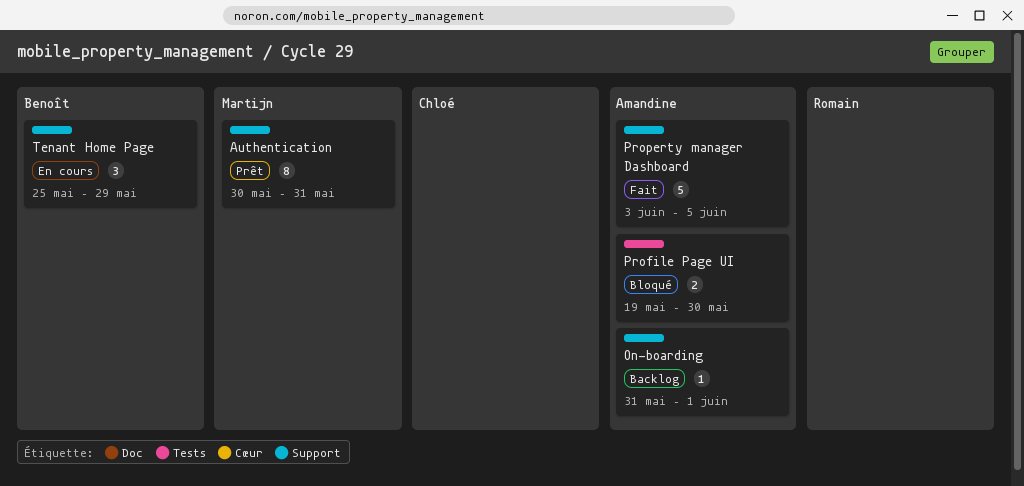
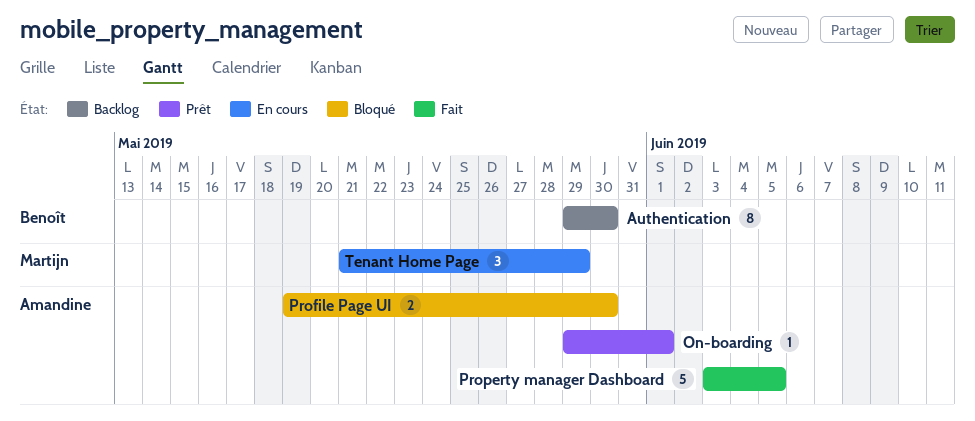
Authentication, status: Prêt -> Backlog
Authentication, owner: Martijn -> Benoît
Authentication, start: May 30 -> May 29
Authentication, due: May 31 -> May 30
On-boarding, status: Backlog -> Prêt
On-boarding, start: May 31 -> May 29
Tenant Home Page, owner: Benoît -> Martijn
Tenant Home Page, start: May 25 -> May 21

